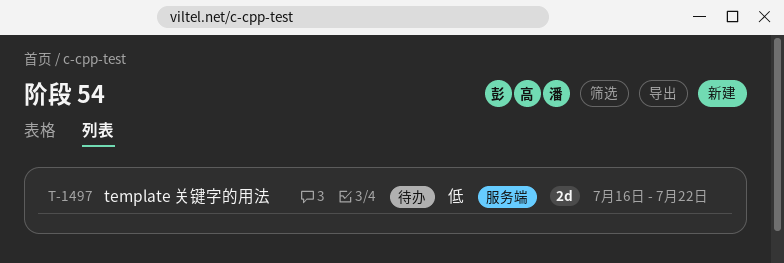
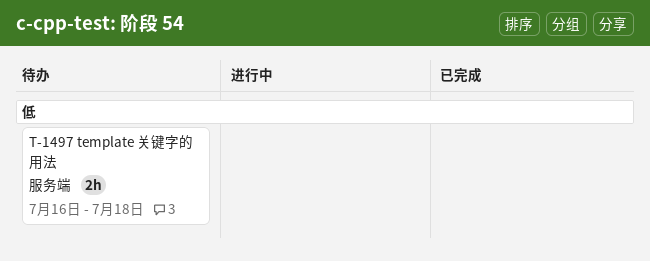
T-1497, estimate: 2d -> 2h
T-1497, due: Jul 22 -> Jul 18

